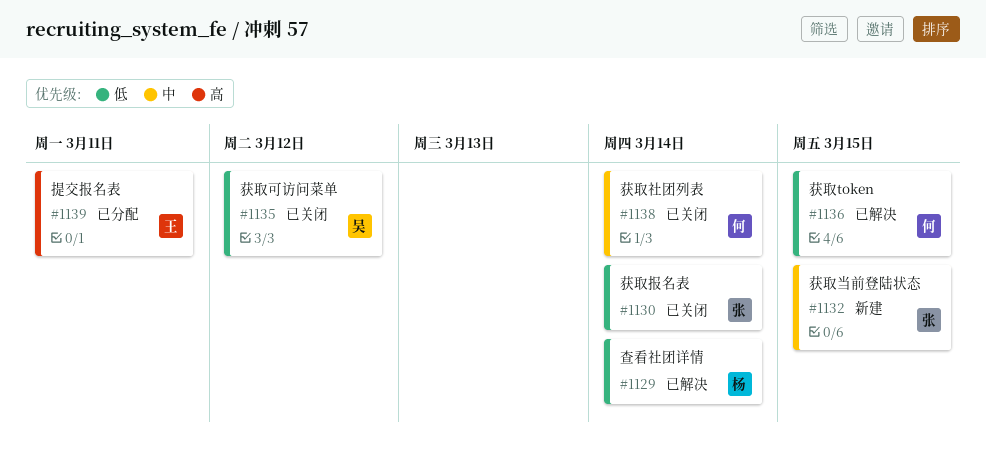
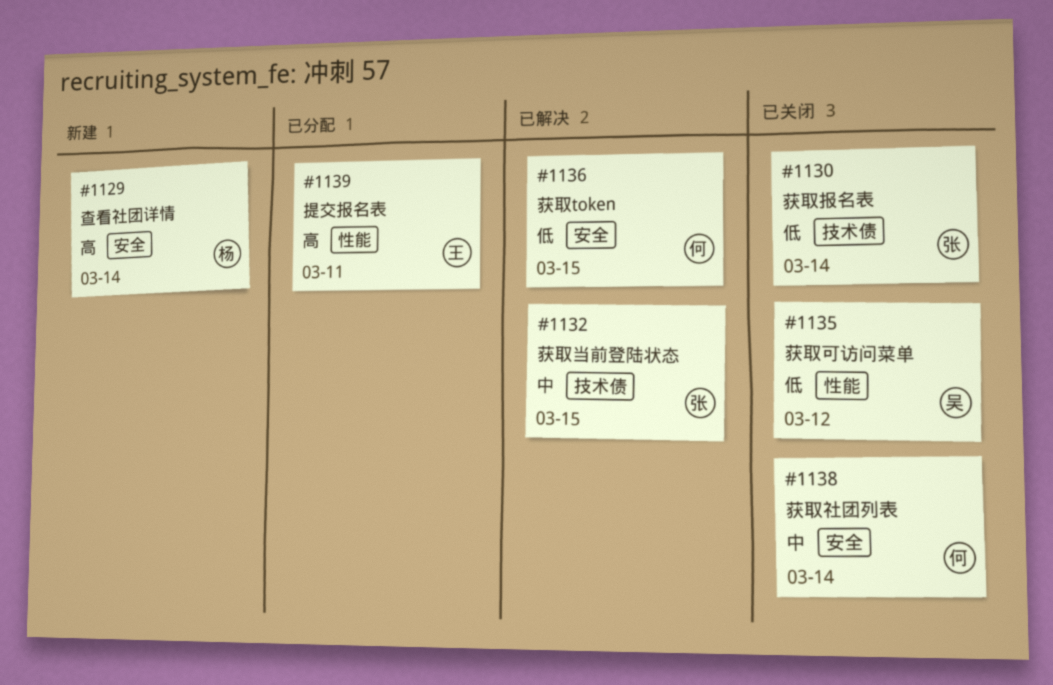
#1129, status: 已解决 -> 新建
#1129, priority: 低 -> 高
#1132, status: 新建 -> 已解决

